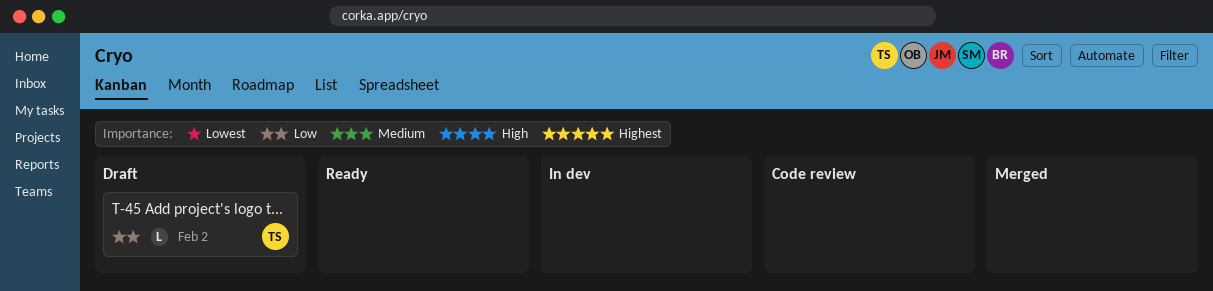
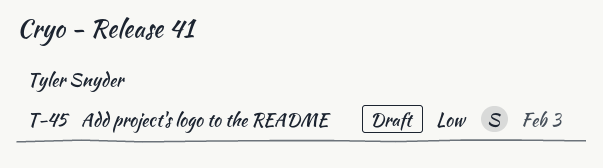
T-45, estimate: L -> S
T-45, due: Feb 2 -> Feb 3

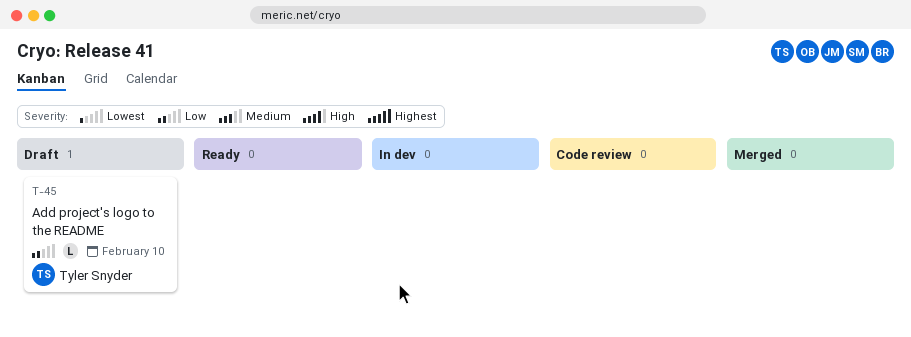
T-45, estimate: S -> L
T-45, due: Feb 3 -> Feb 10

